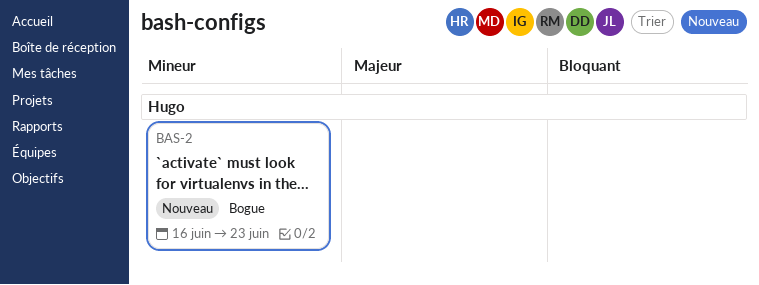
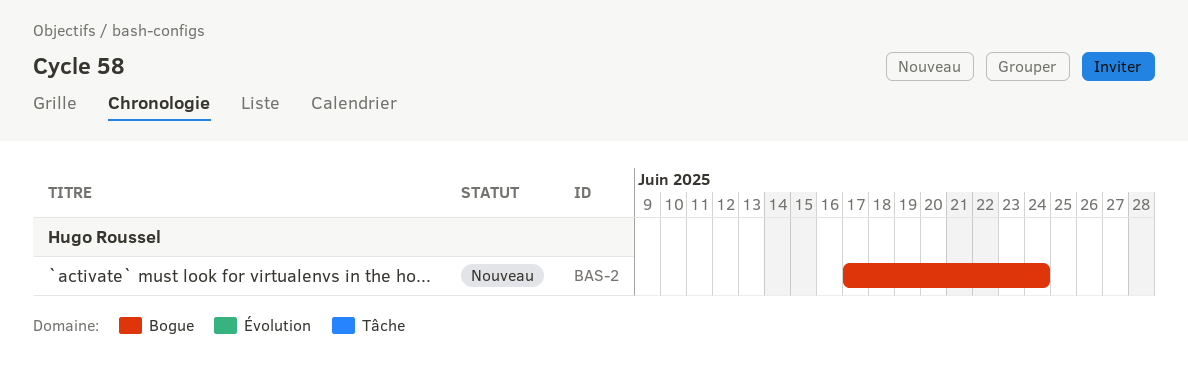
BAS-2, start: Jun 16 -> Jun 17
BAS-2, due: Jun 23 -> Jun 24

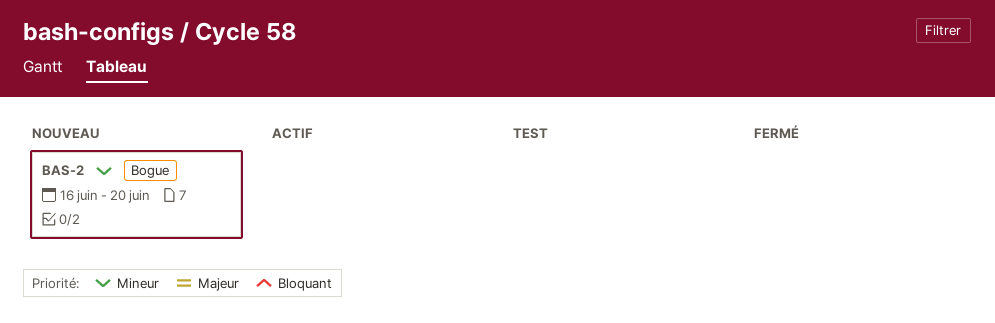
BAS-2, start: Jun 17 -> Jun 16
BAS-2, due: Jun 24 -> Jun 20

